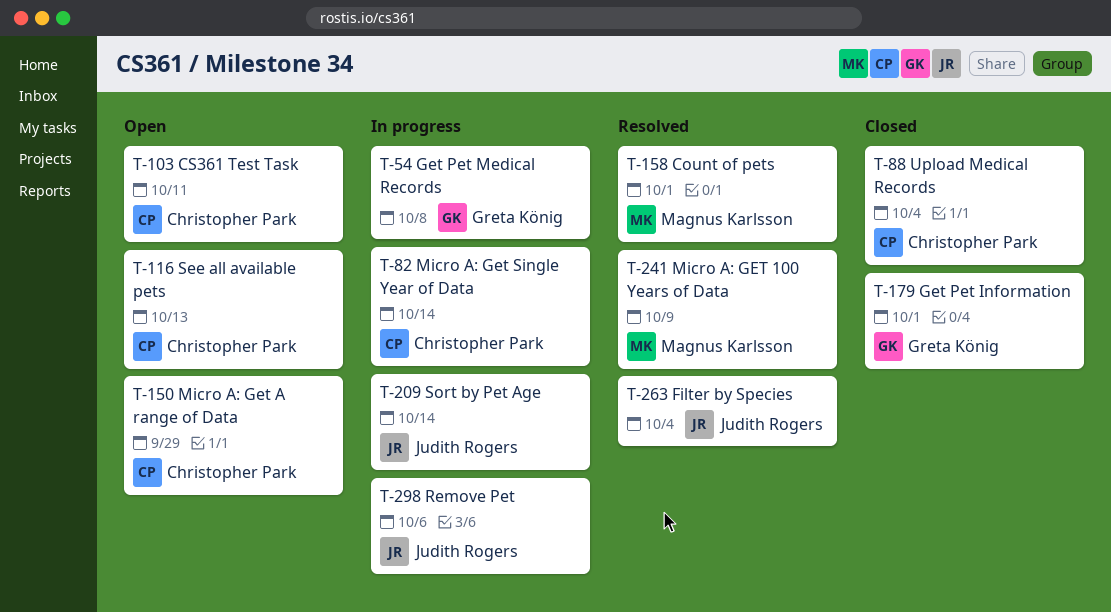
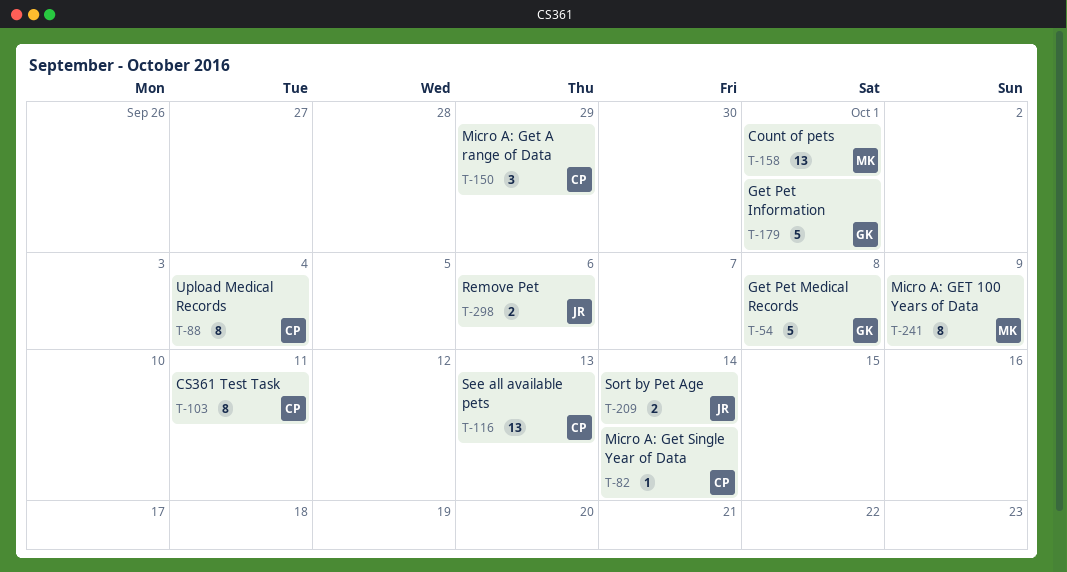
T-263: present -> none

